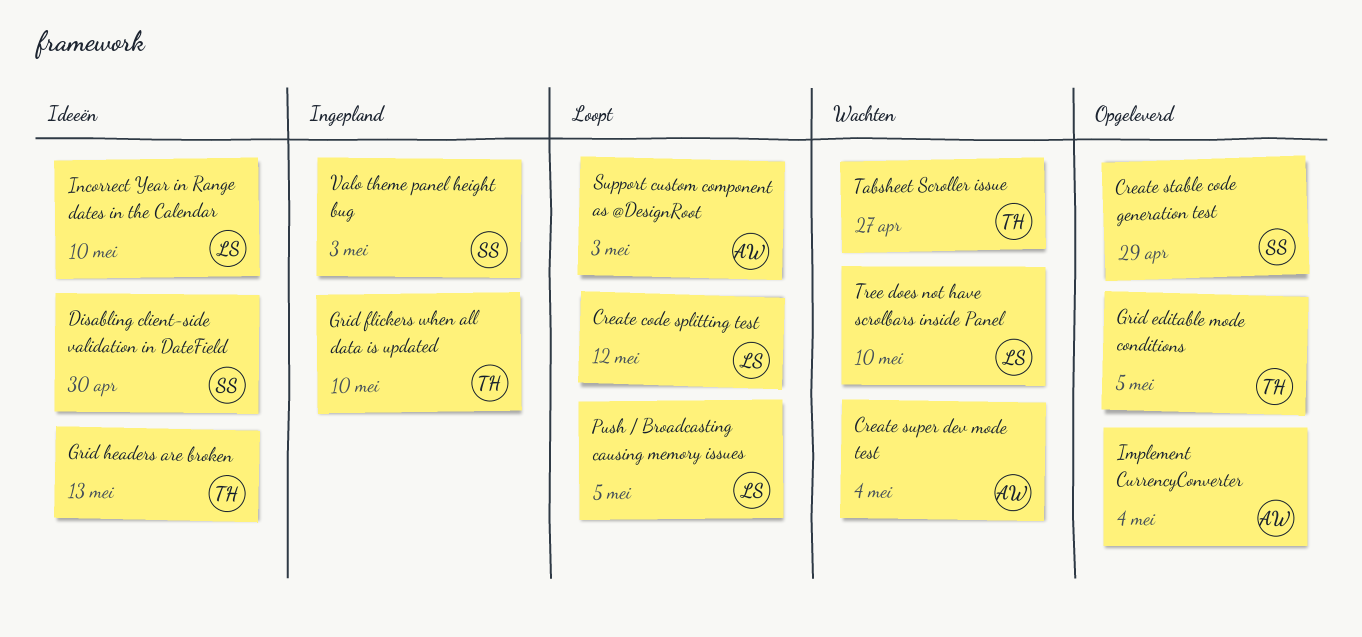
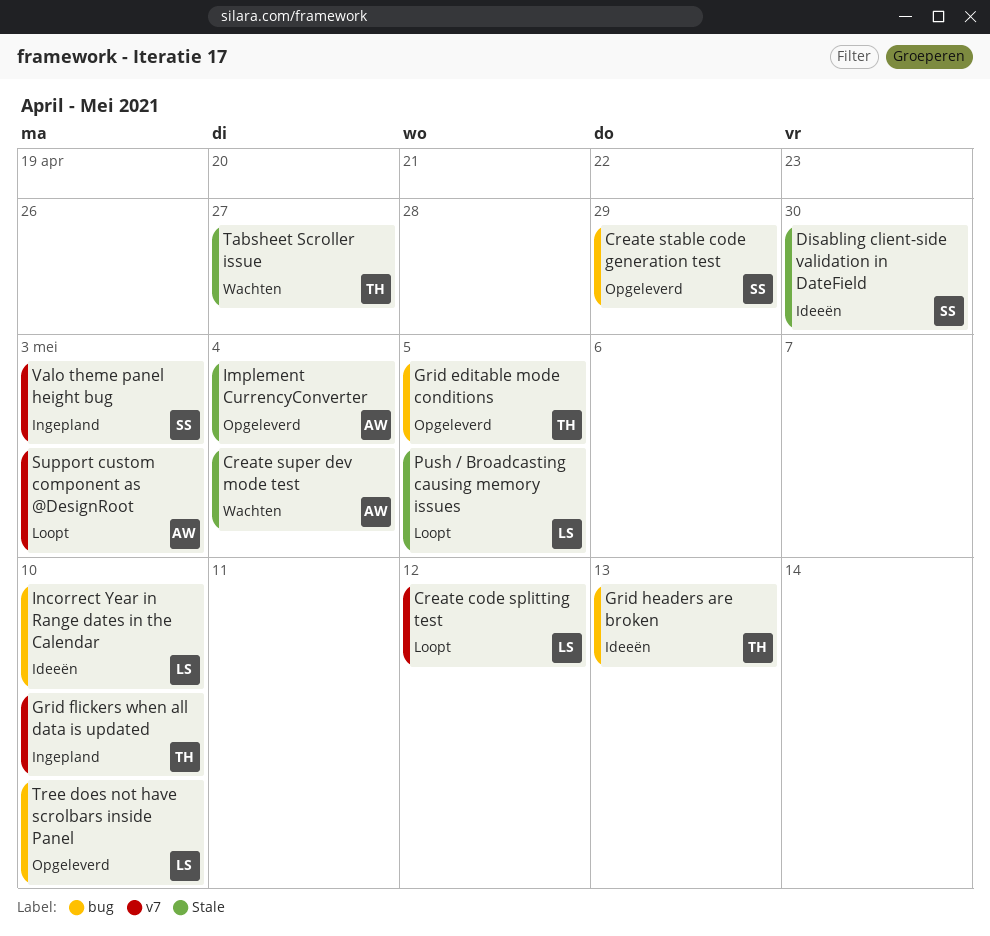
Tree does not have scrolbars inside Panel, status: Wachten -> Opgeleverd

